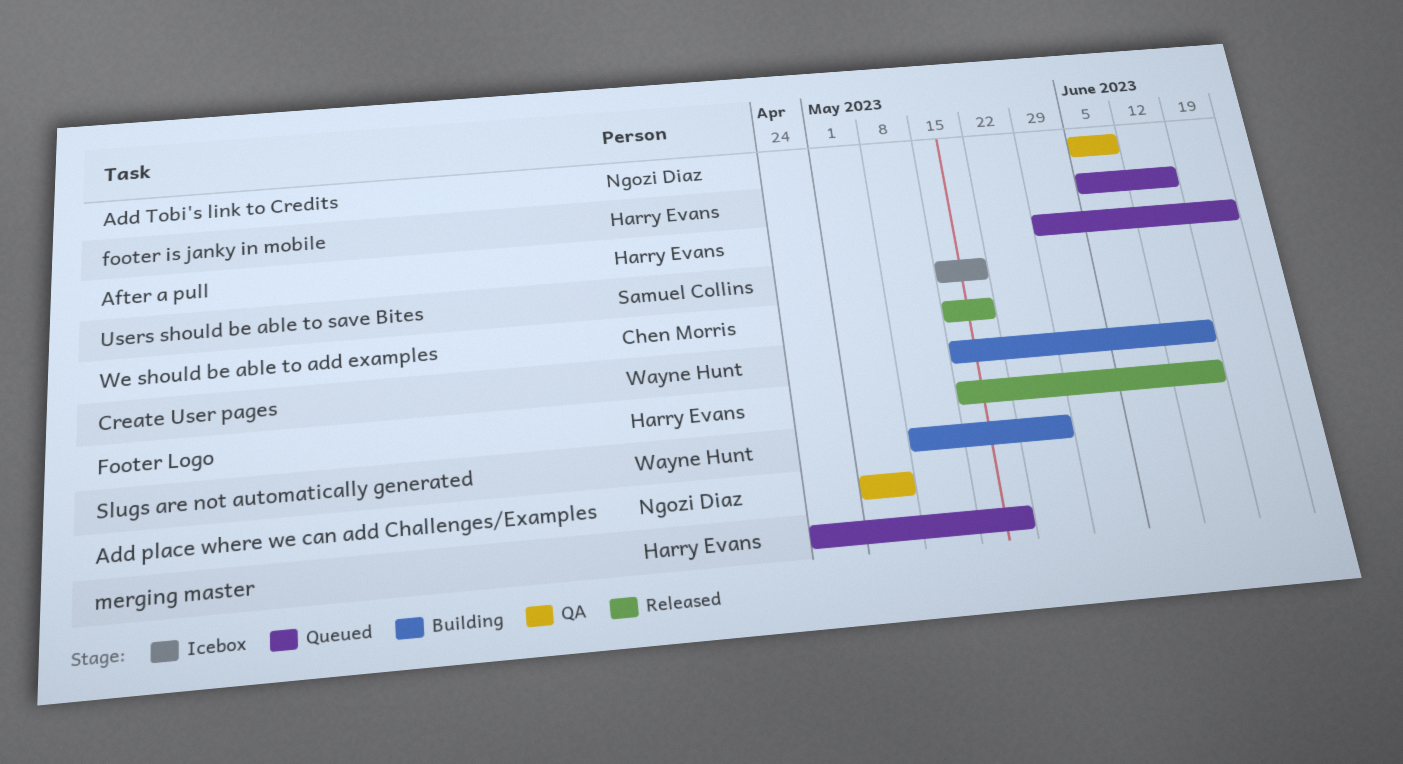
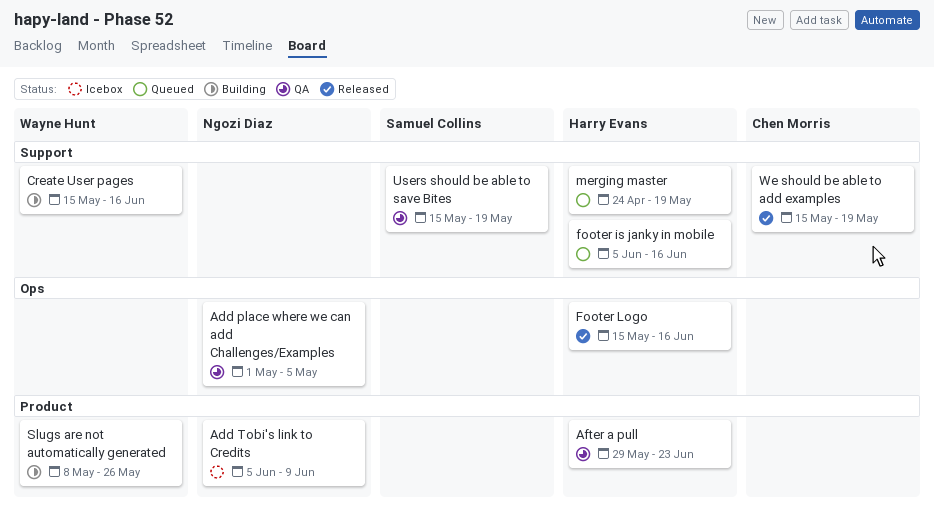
Add Tobi's link to Credits, status: QA -> Icebox
After a pull, status: Queued -> QA
Users should be able to save Bites, status: Icebox -> QA

